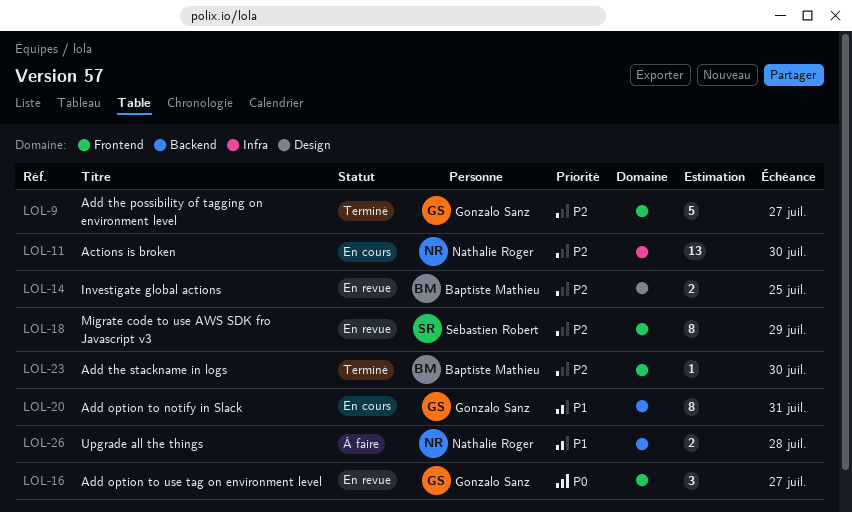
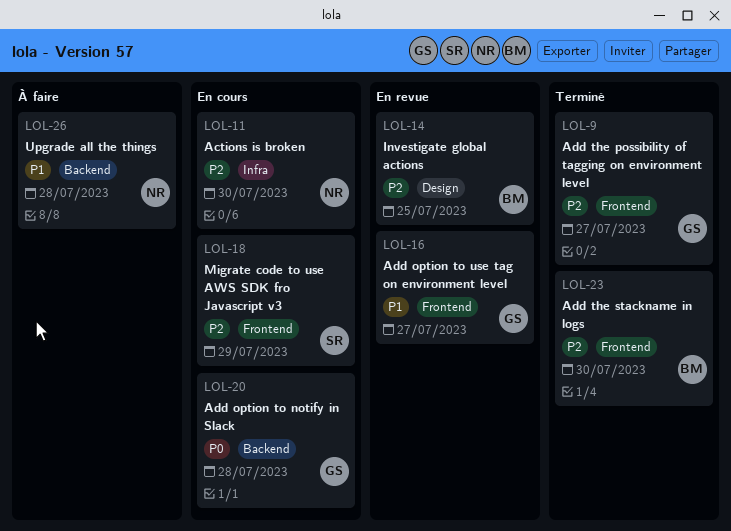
LOL-16, priority: P0 -> P1
LOL-18, status: En revue -> En cours
LOL-20, priority: P1 -> P0
LOL-20, due: Jul 31 -> Jul 28

